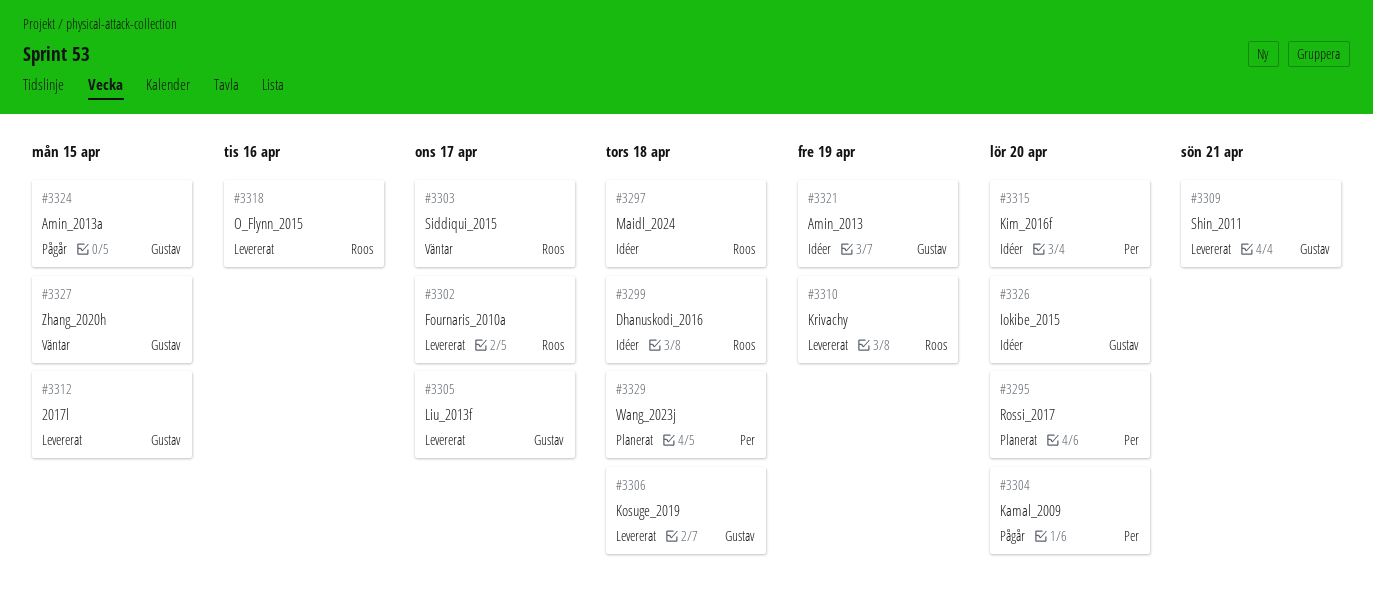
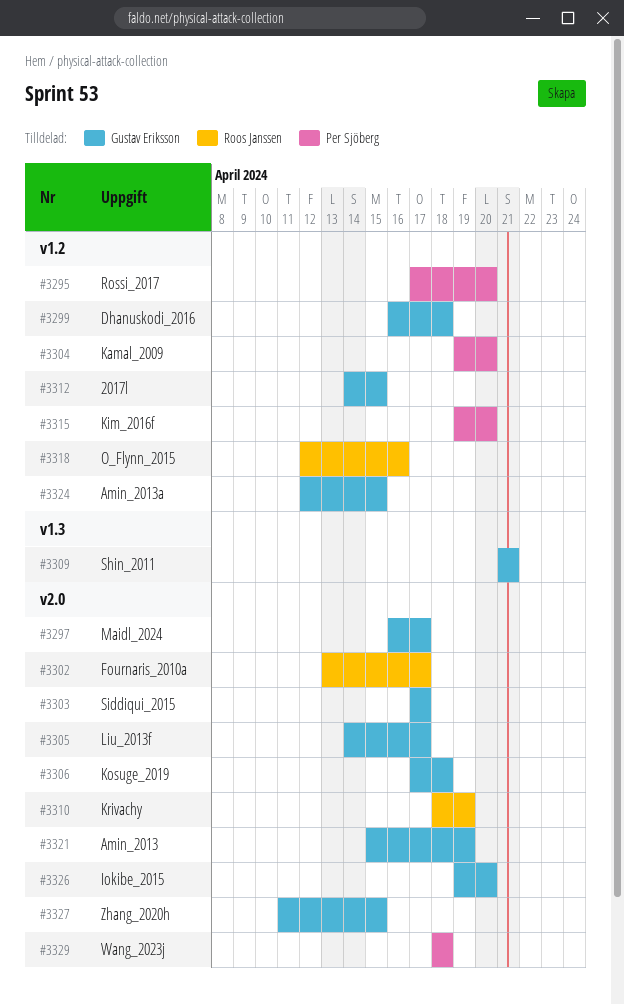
#3297, owner: Roos Janssen -> Gustav Eriksson
#3297, due: Apr 18 -> Apr 17
#3299, owner: Roos Janssen -> Gustav Eriksson
#3303, owner: Roos Janssen -> Gustav Eriksson

